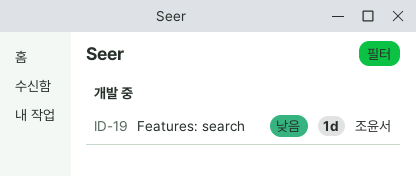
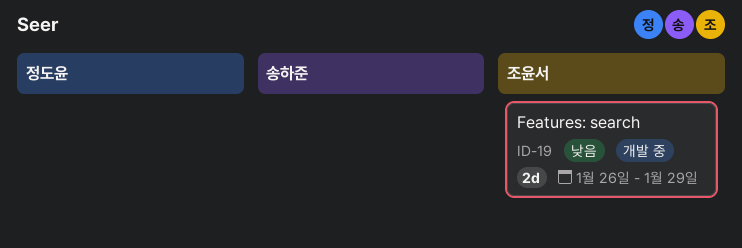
ID-19, estimate: 1d -> 2d

